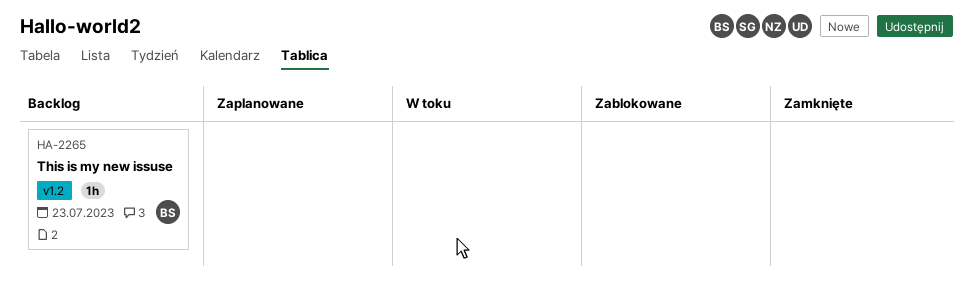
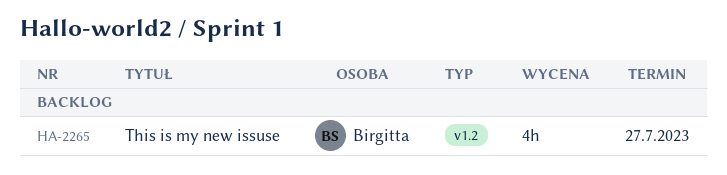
HA-2265, estimate: 1h -> 4h
HA-2265, due: Jul 23 -> Jul 27

